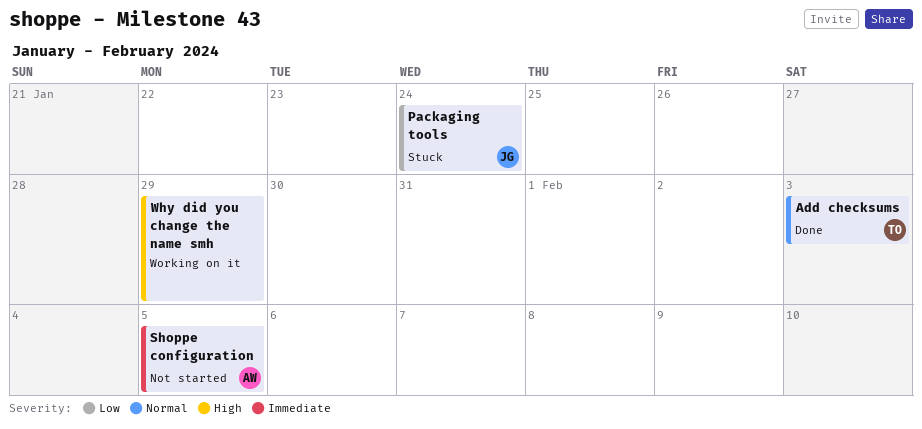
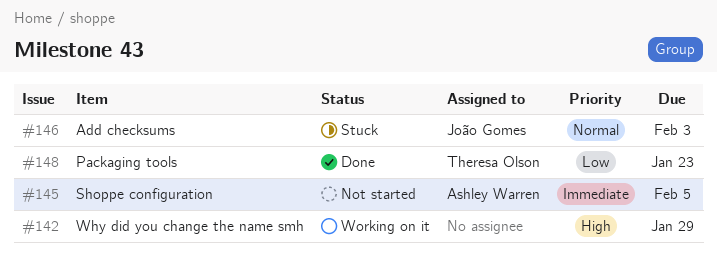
Add checksums, status: Done -> Stuck
Add checksums, owner: Theresa Olson -> João Gomes
Packaging tools, status: Stuck -> Done
Packaging tools, owner: João Gomes -> Theresa Olson
Packaging tools, due: Jan 24 -> Jan 23

